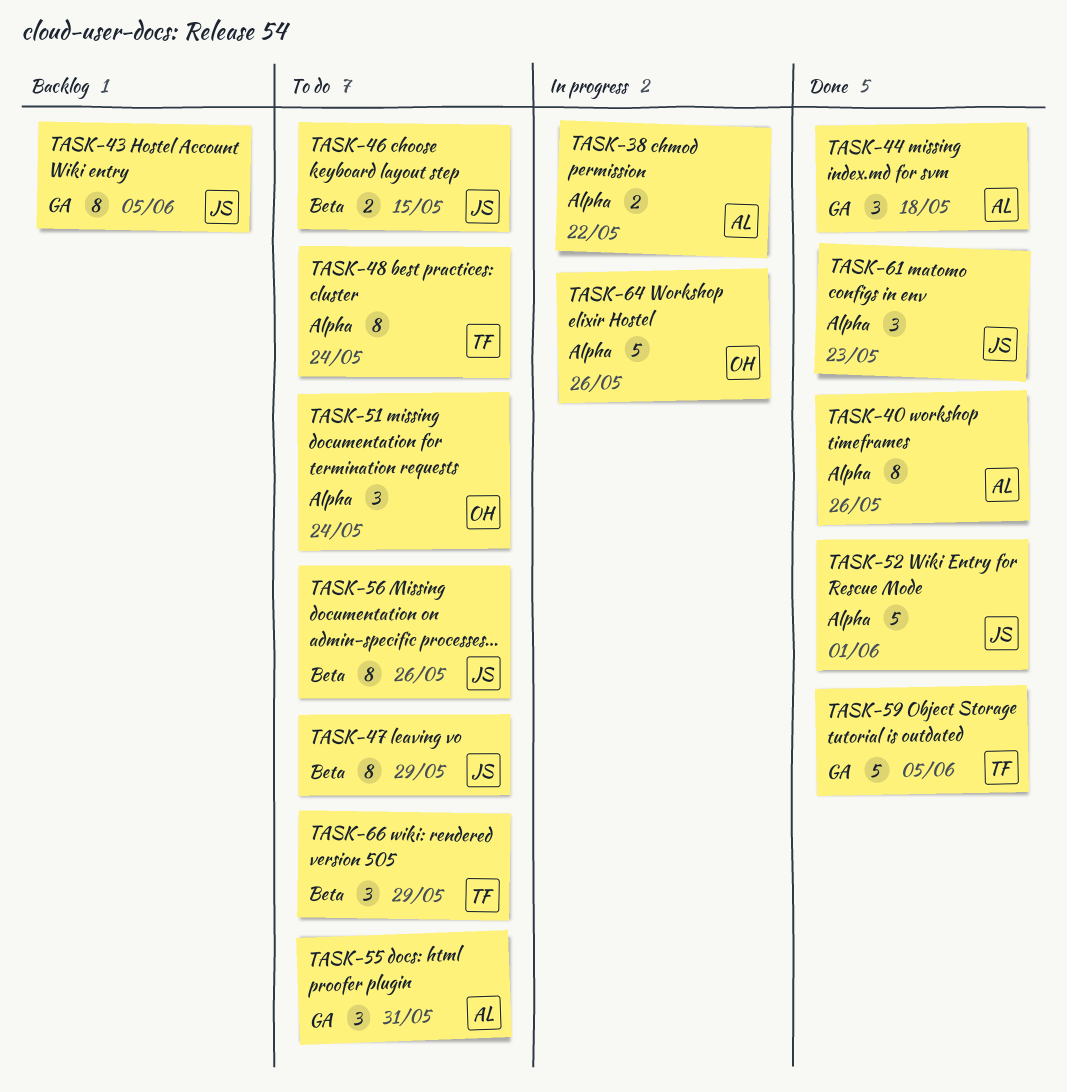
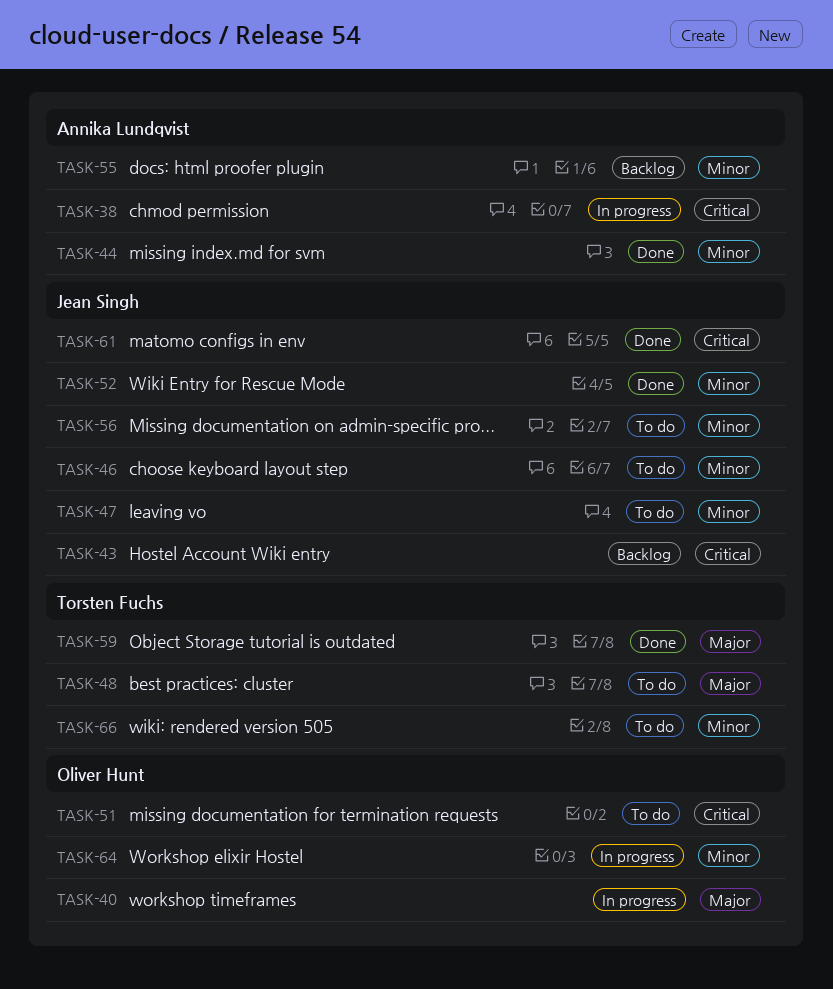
TASK-40, status: Done -> In progress
TASK-40, owner: Annika Lundqvist -> Oliver Hunt
TASK-55, status: To do -> Backlog

